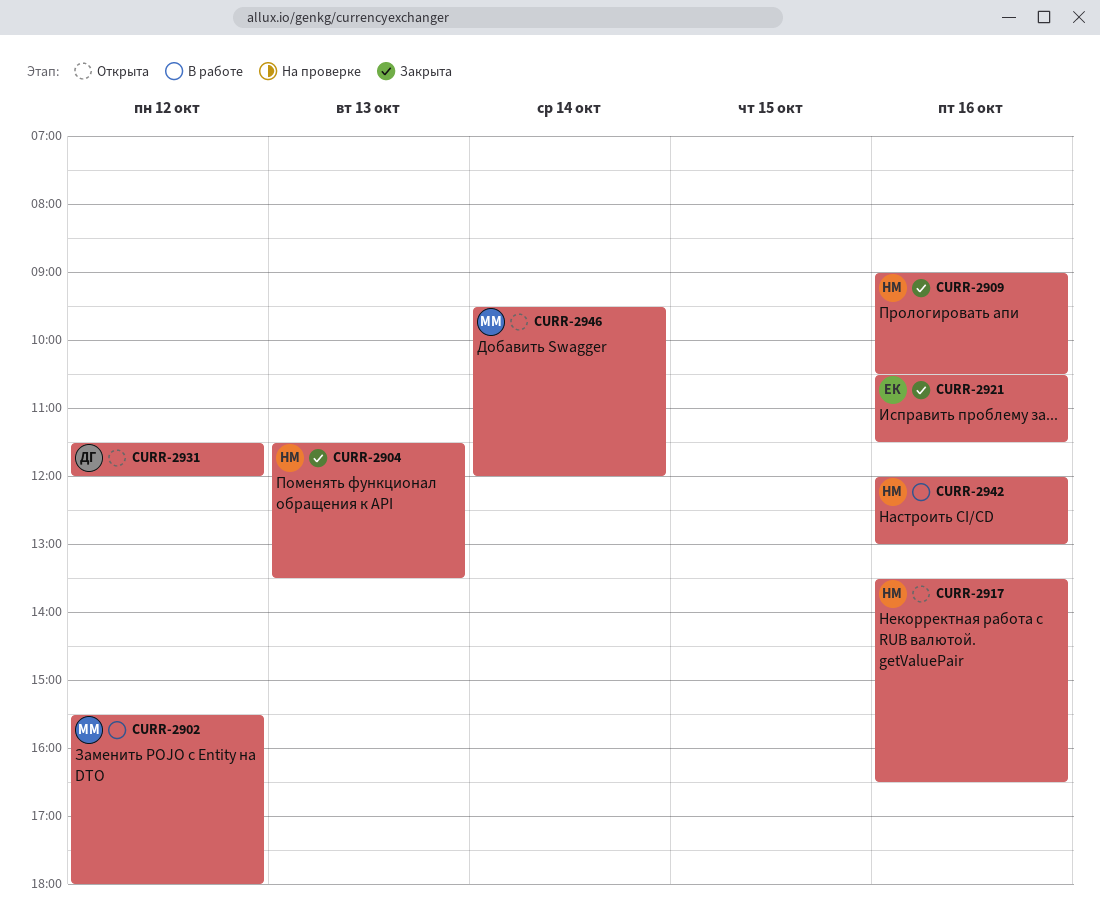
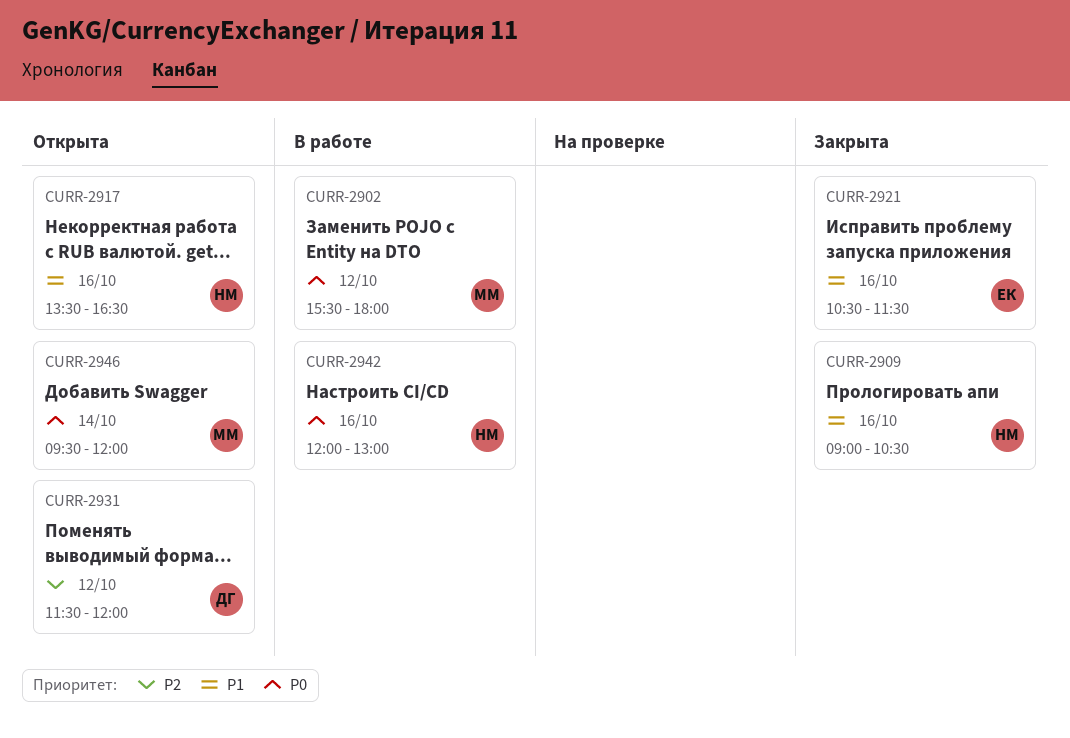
CURR-2904: present -> none

